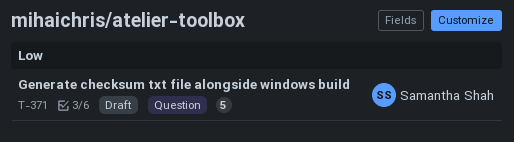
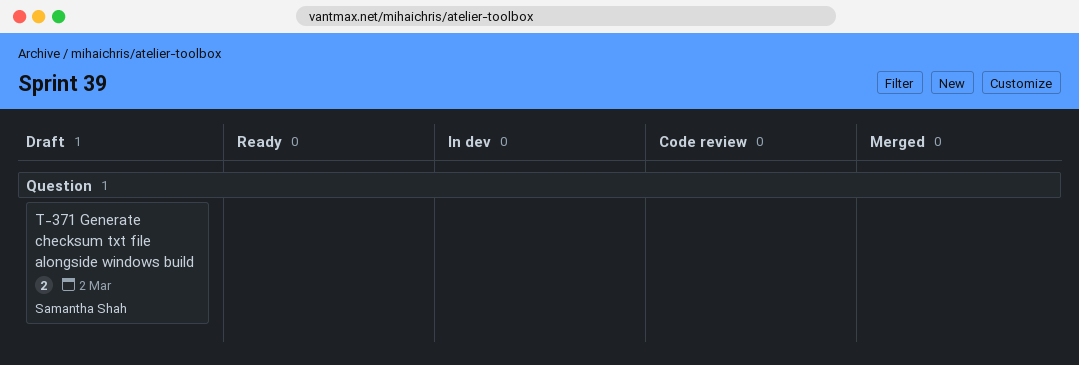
T-371, estimate: 5 -> 2

